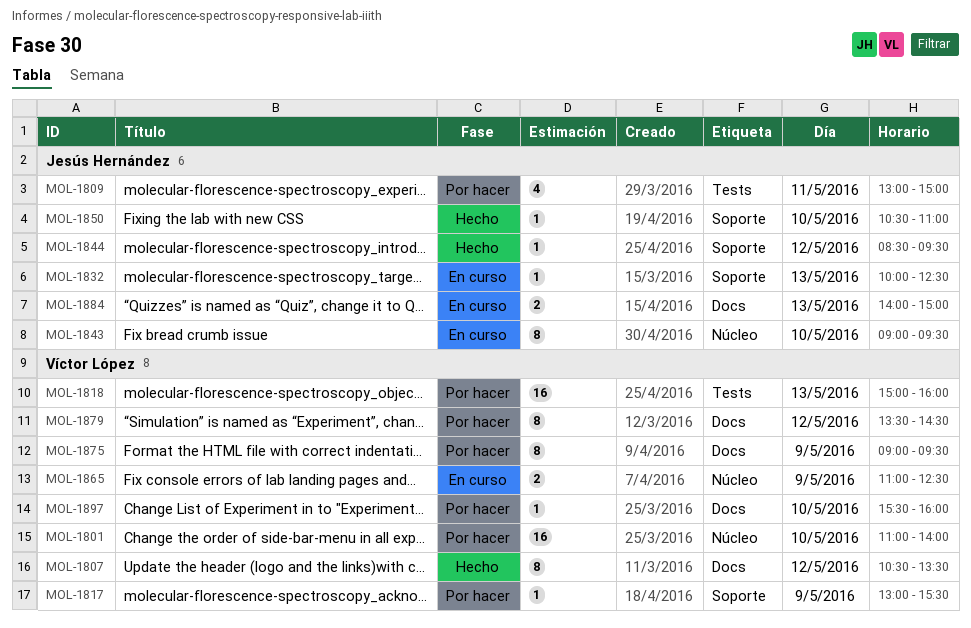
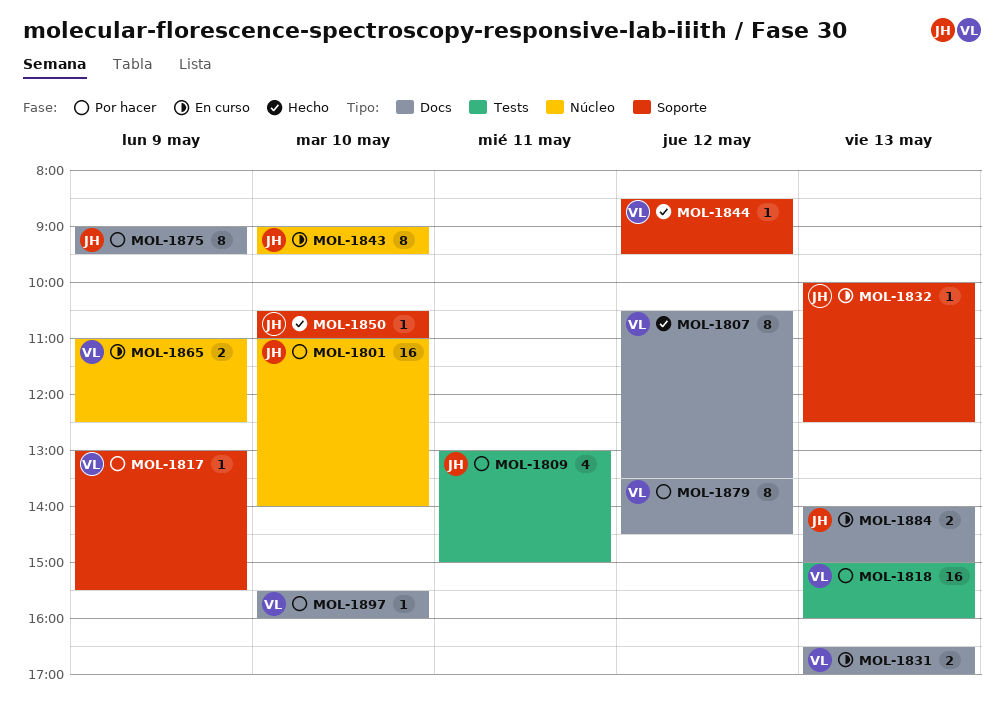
MOL-1801, owner: Víctor López -> Jesús Hernández
MOL-1831: none -> present
MOL-1844, owner: Jesús Hernández -> Víctor López
MOL-1875, owner: Víctor López -> Jesús Hernández

